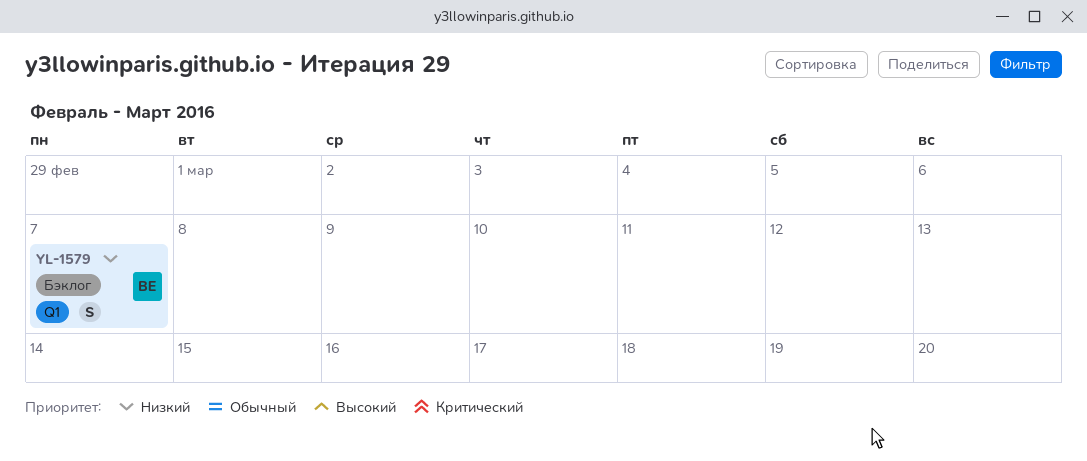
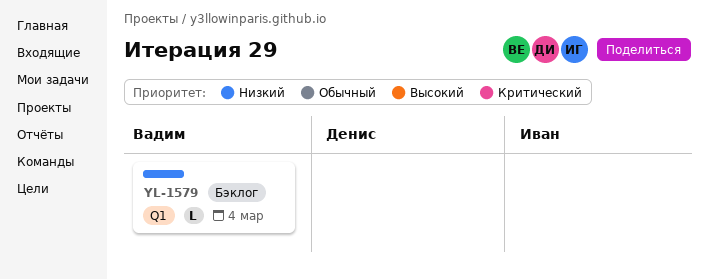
YL-1579, estimate: S -> L
YL-1579, due: Mar 7 -> Mar 4

